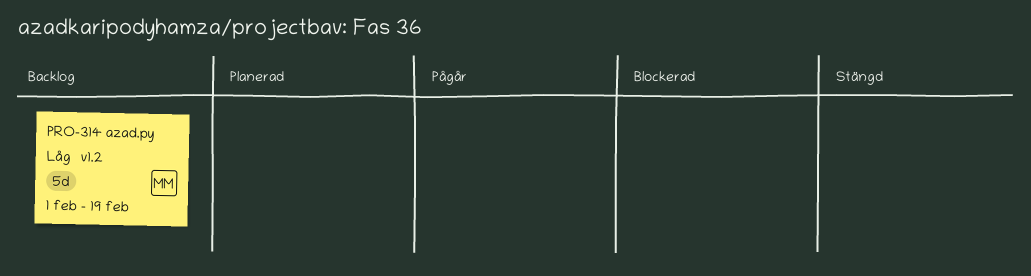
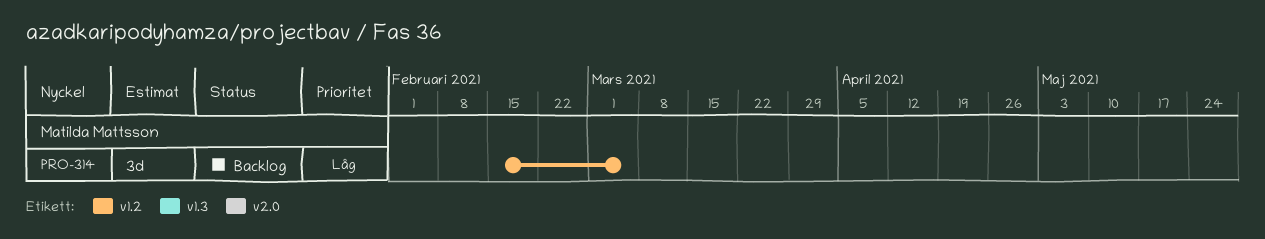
PRO-314, estimate: 5d -> 3d
PRO-314, start: Feb 1 -> Feb 15
PRO-314, due: Feb 19 -> Mar 5

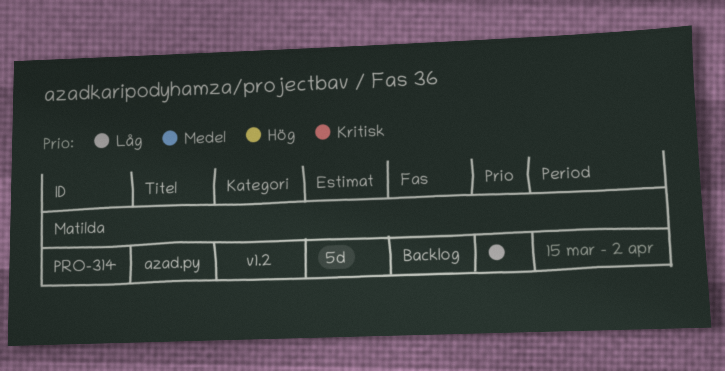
PRO-314, estimate: 3d -> 5d
PRO-314, start: Feb 15 -> Mar 15
PRO-314, due: Mar 5 -> Apr 2

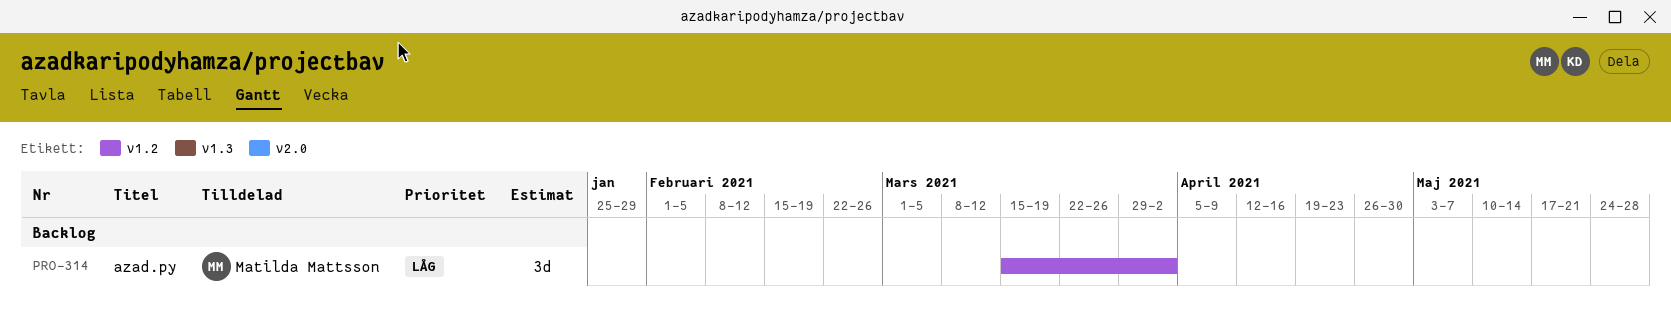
PRO-314, estimate: 5d -> 3d

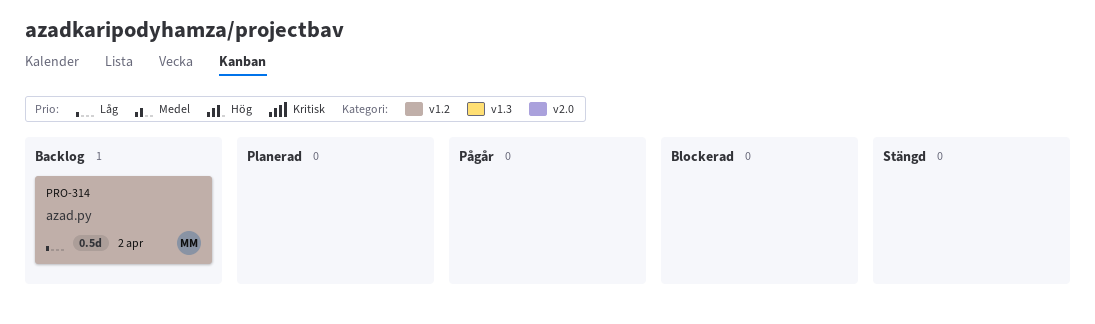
PRO-314, estimate: 3d -> 0.5d

